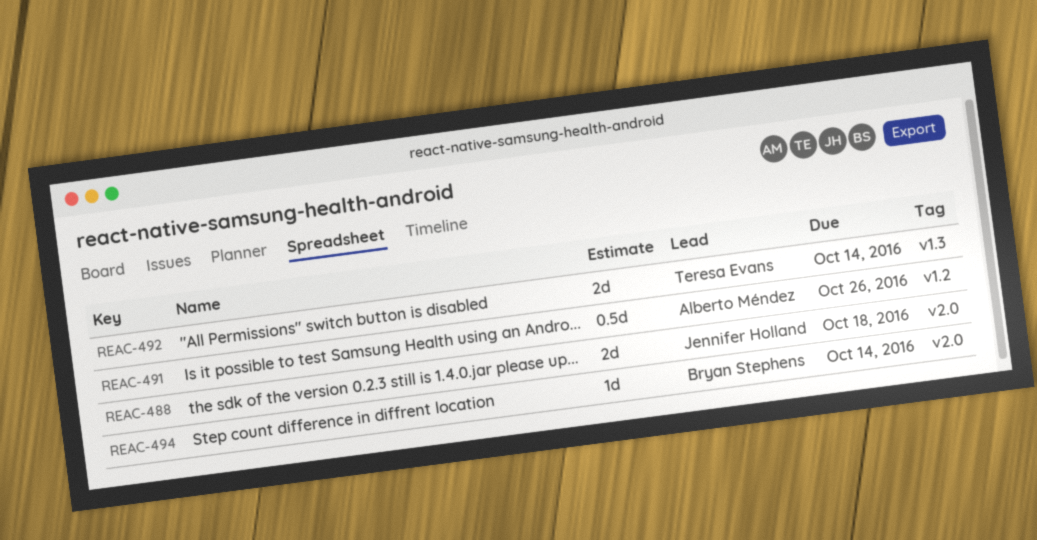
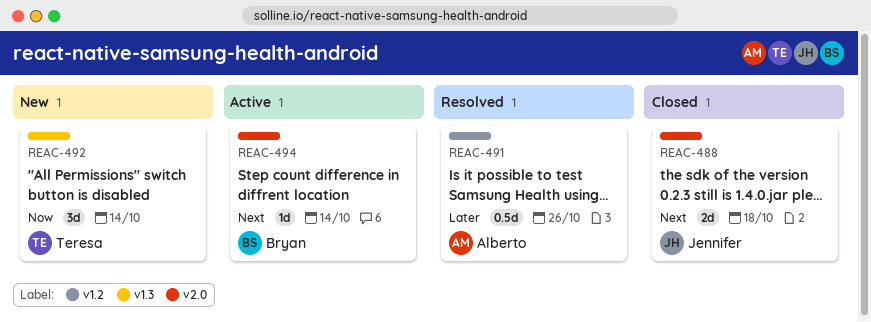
REAC-492, estimate: 2d -> 3d

